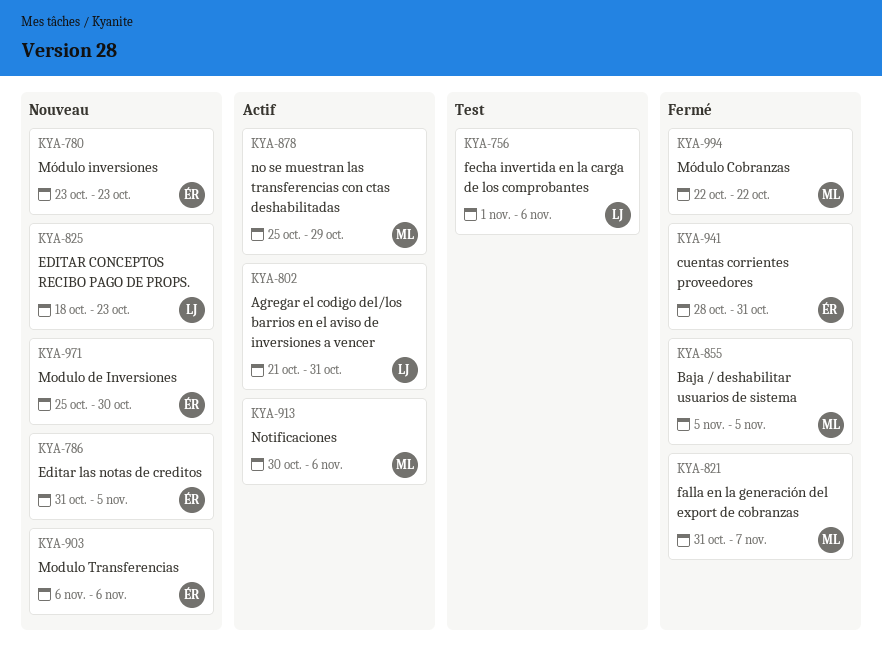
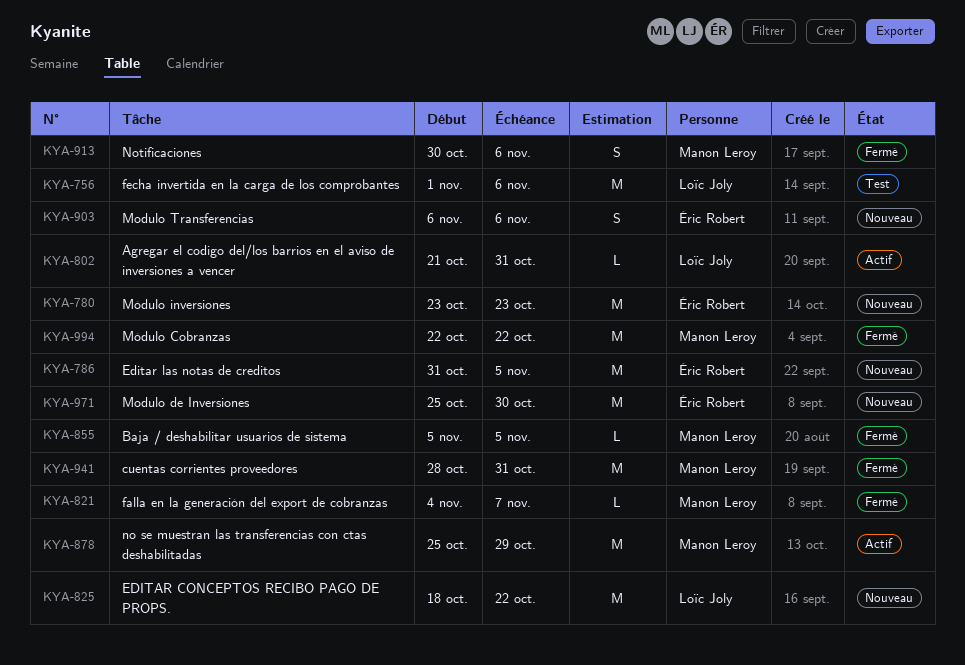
KYA-821, start: Oct 31 -> Nov 4
KYA-825, due: Oct 23 -> Oct 22
KYA-913, status: Actif -> Fermé
KYA-941, owner: Éric Robert -> Manon Leroy

